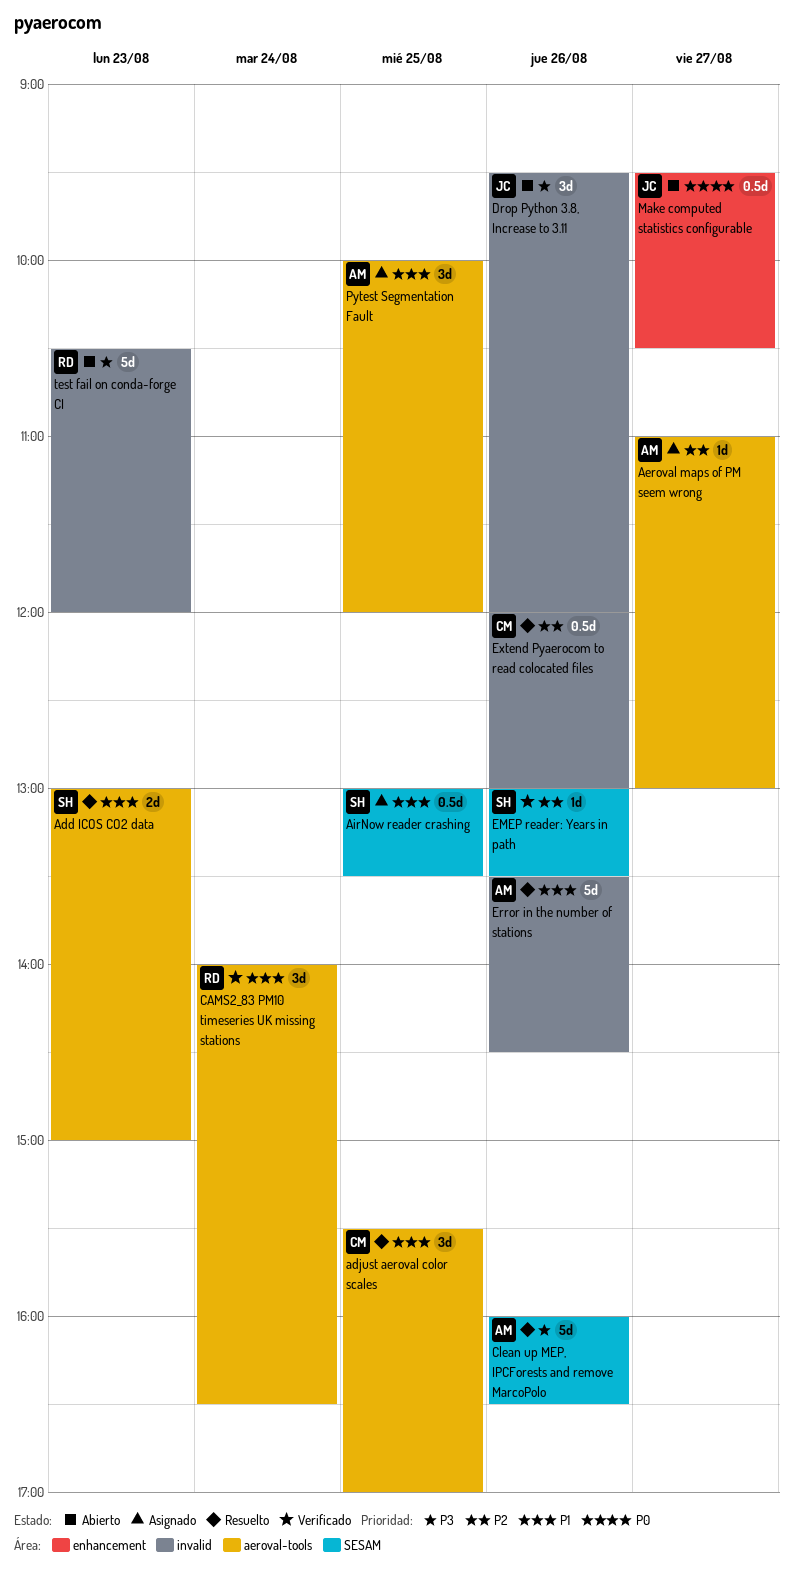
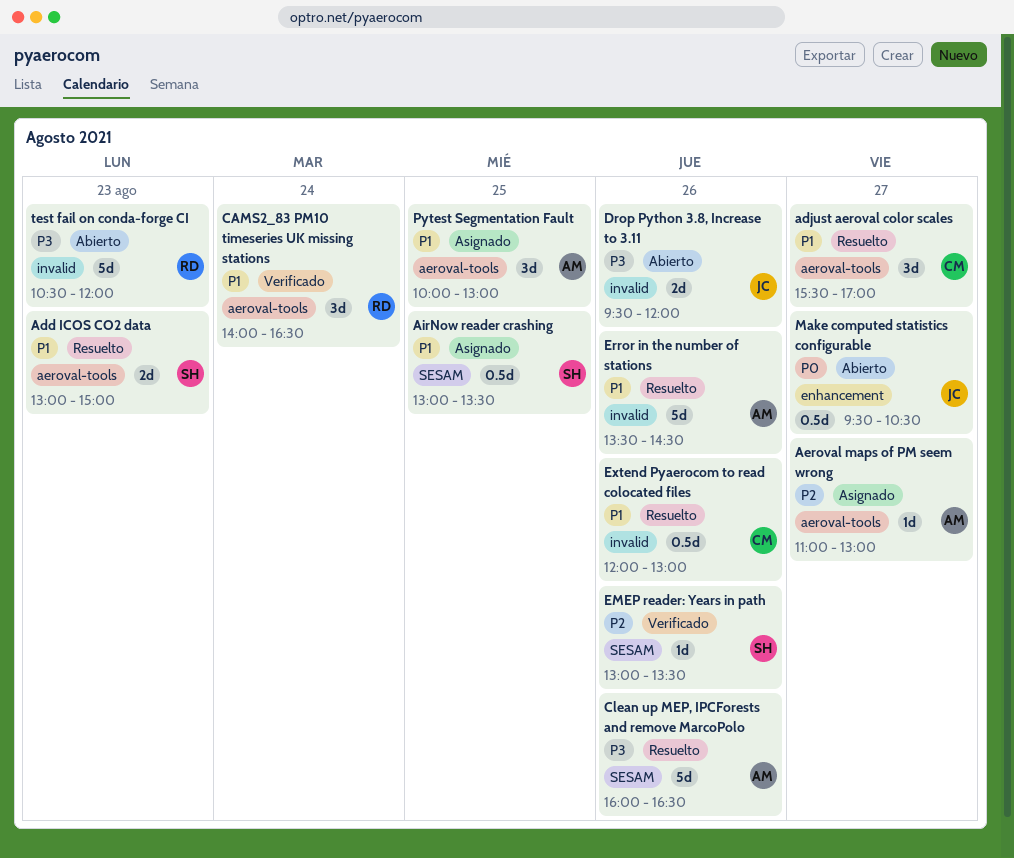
adjust aeroval color scales, day: Aug 25 -> Aug 27
Drop Python 3.8, Increase to 3.11, estimate: 3d -> 2d
Extend Pyaerocom to read colocated files, priority: P2 -> P1
Pytest Segmentation Fault, ends: 12:00 -> 13:00

